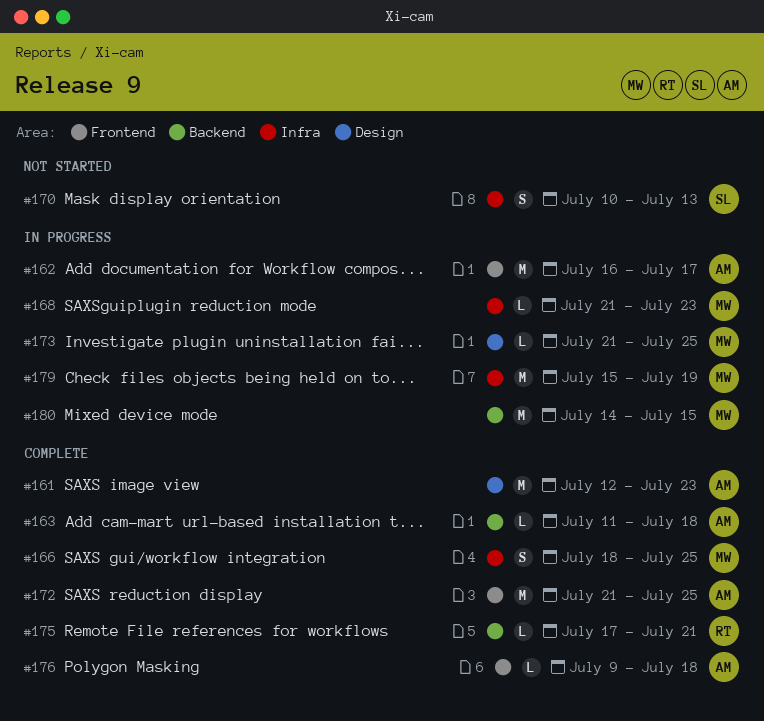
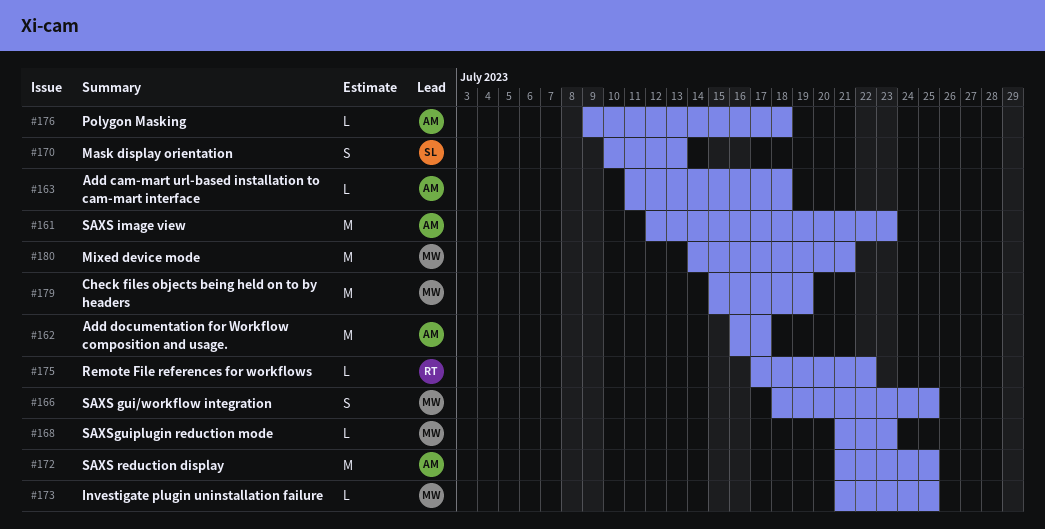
#175, due: Jul 21 -> Jul 22
#180, due: Jul 15 -> Jul 21

